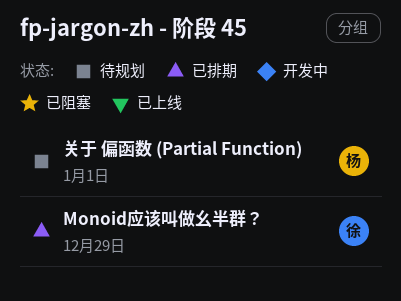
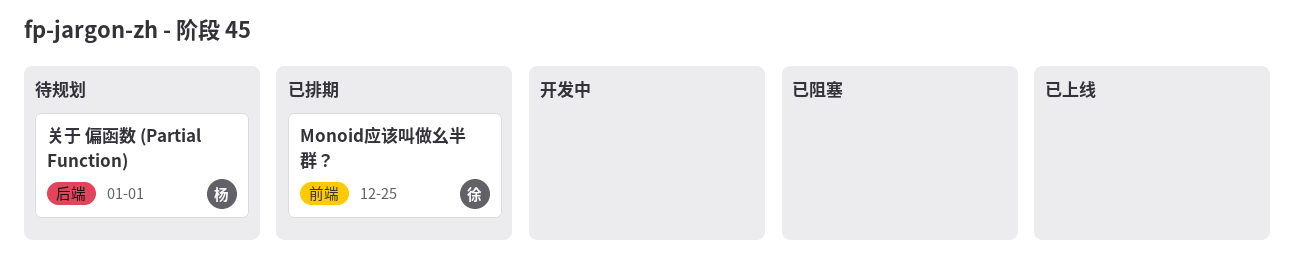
Monoid应该叫做幺半群？, due: Dec 29 -> Dec 25

